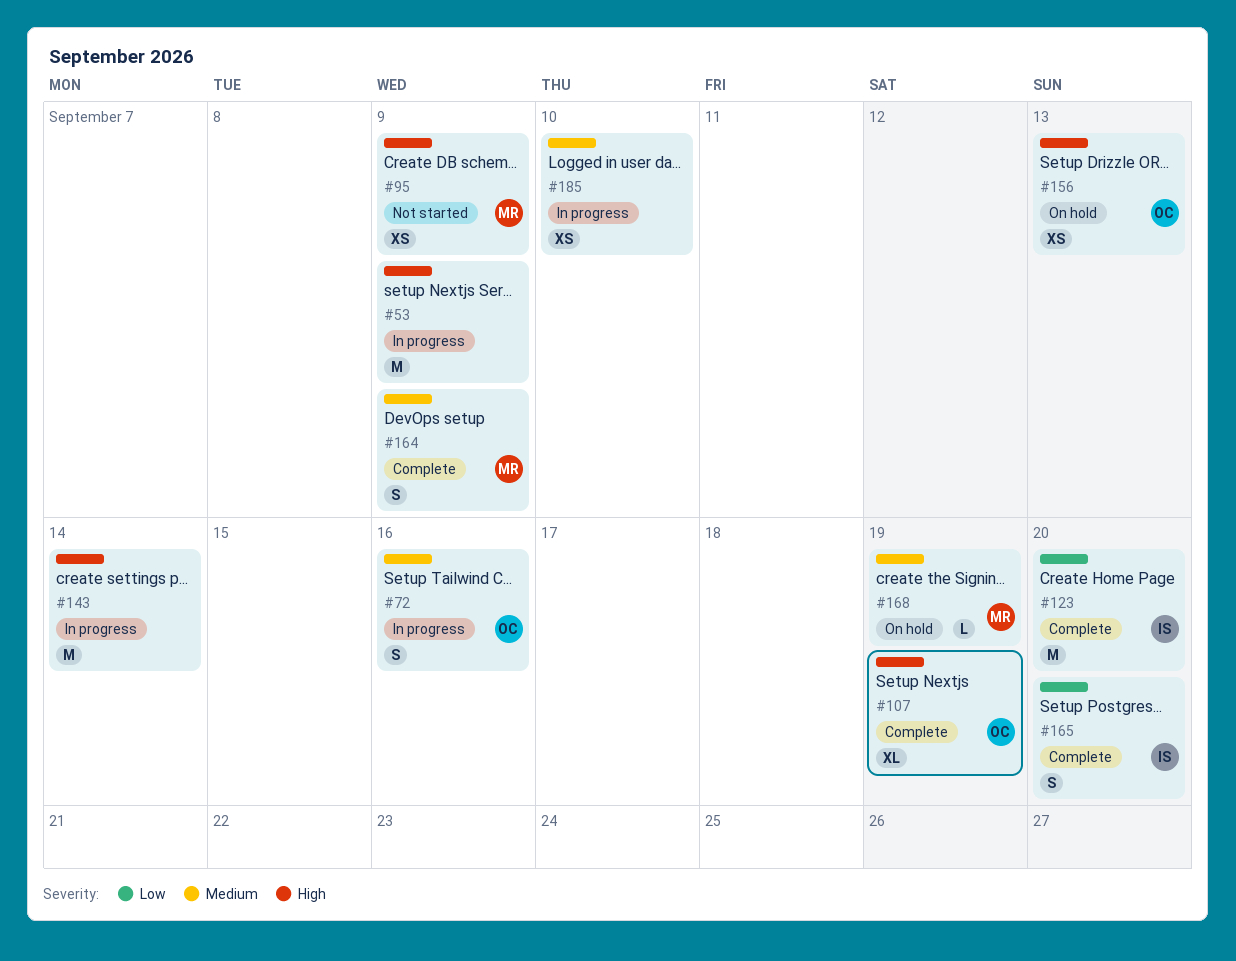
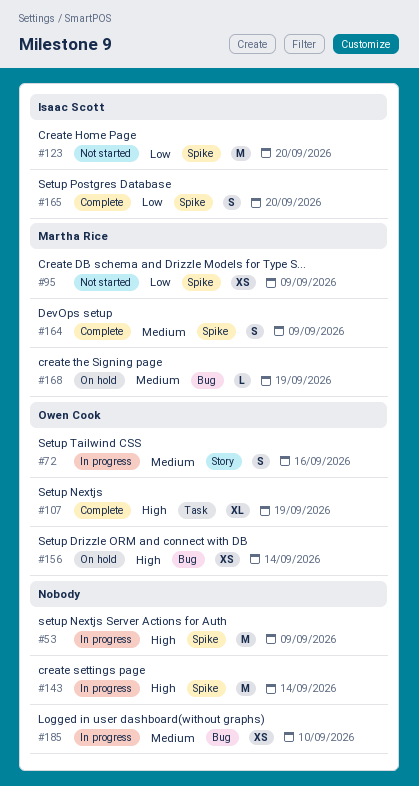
#95, priority: High -> Low
#123, status: Complete -> Not started
#156, due: Sep 13 -> Sep 14

